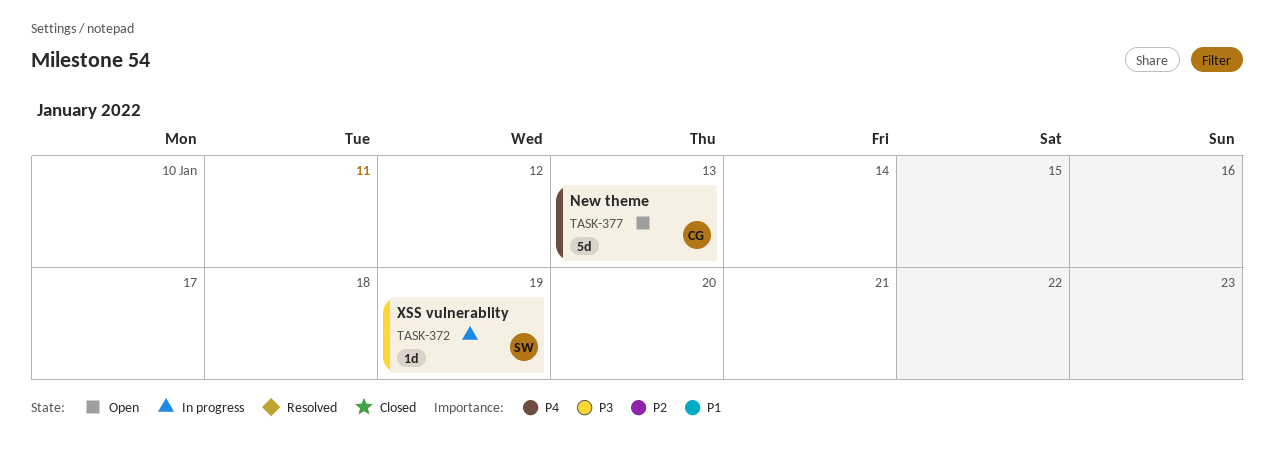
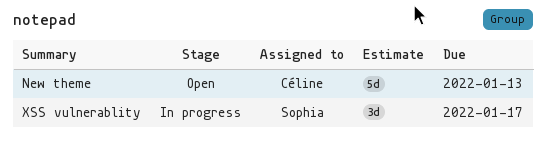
XSS vulnerablity, estimate: 1d -> 3d
XSS vulnerablity, due: Jan 19 -> Jan 17

